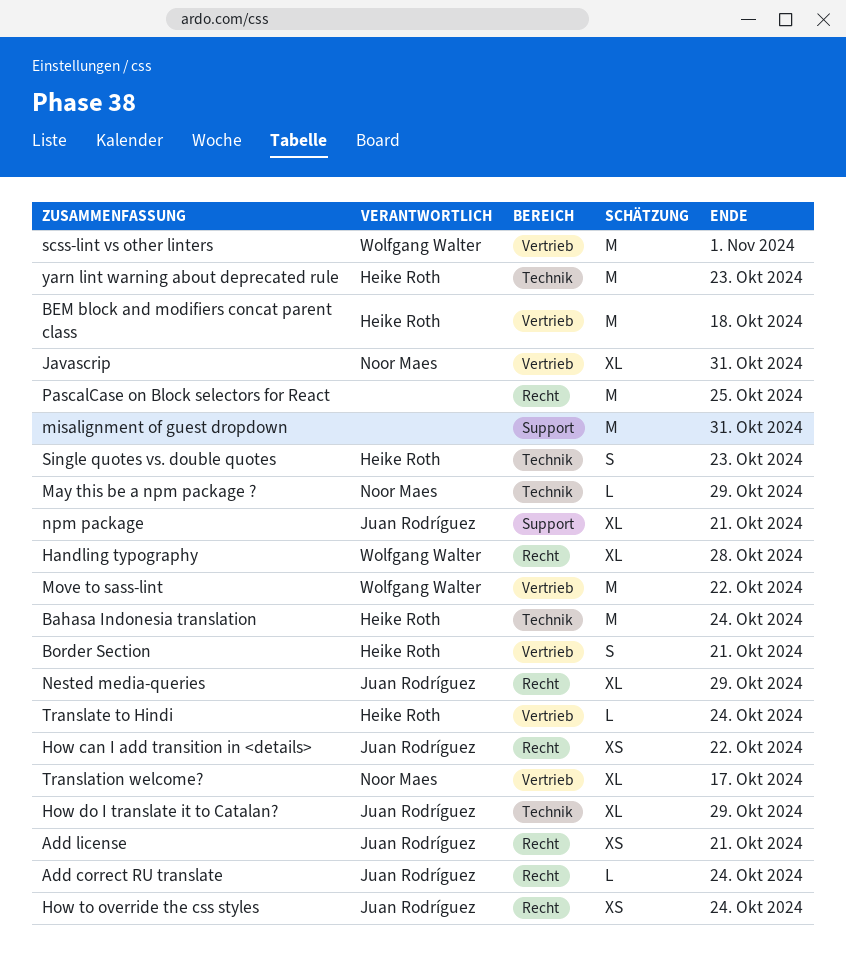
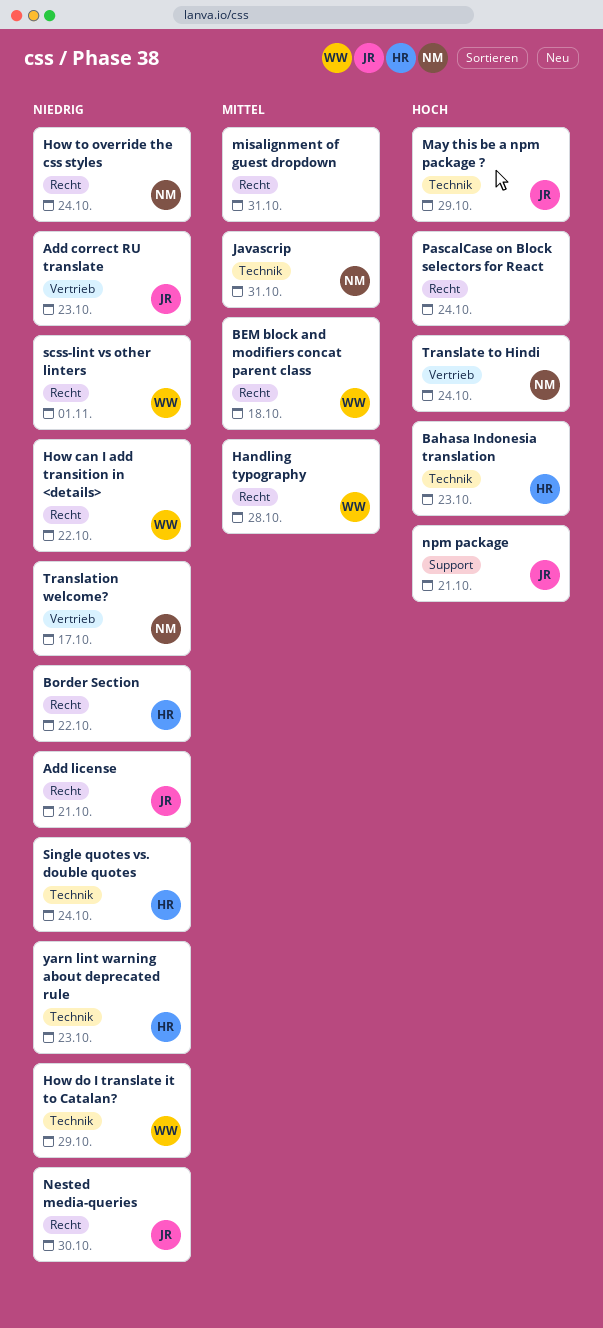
Add correct RU translate, label: Recht -> Vertrieb
Add correct RU translate, due: Oct 24 -> Oct 23
Bahasa Indonesia translation, due: Oct 24 -> Oct 23
BEM block and modifiers concat parent class, owner: Heike Roth -> Wolfgang Walter
BEM block and modifiers concat parent class, label: Vertrieb -> Recht
Border Section, label: Vertrieb -> Recht
Border Section, due: Oct 21 -> Oct 22
How can I add transition in <details>, owner: Juan Rodríguez -> Wolfgang Walter
How do I translate it to Catalan?, owner: Juan Rodríguez -> Wolfgang Walter
How to override the css styles, owner: Juan Rodríguez -> Noor Maes
Javascrip, label: Vertrieb -> Technik
May this be a npm package ?, owner: Noor Maes -> Juan Rodríguez
misalignment of guest dropdown, label: Support -> Recht
Move to sass-lint: present -> none
Nested media-queries, due: Oct 29 -> Oct 30
PascalCase on Block selectors for React, due: Oct 25 -> Oct 24
scss-lint vs other linters, label: Vertrieb -> Recht
Single quotes vs. double quotes, due: Oct 23 -> Oct 24
Translate to Hindi, owner: Heike Roth -> Noor Maes

